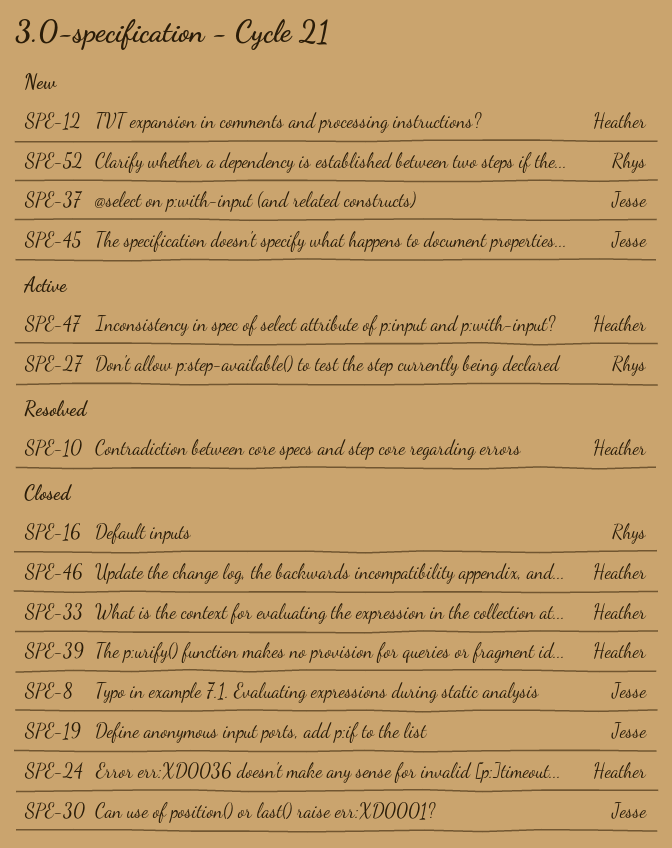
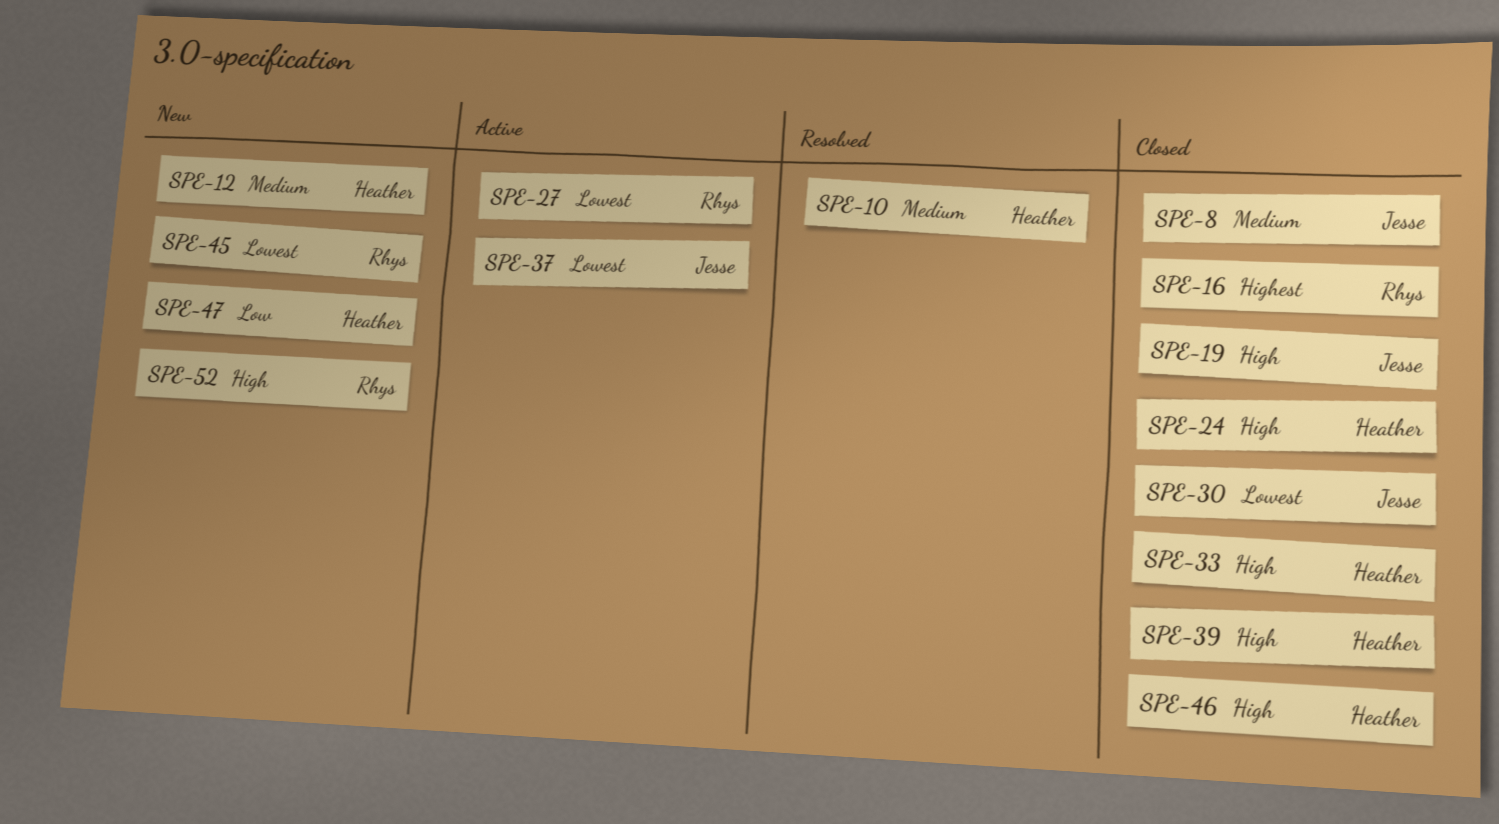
SPE-37, status: New -> Active
SPE-45, owner: Jesse -> Rhys
SPE-47, status: Active -> New

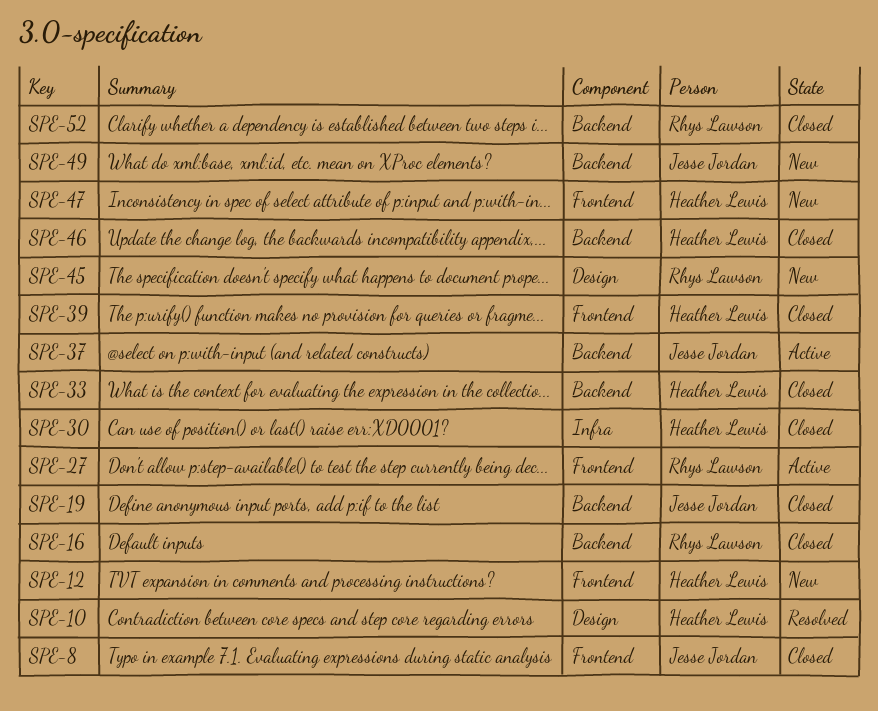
SPE-24: present -> none
SPE-30, owner: Jesse Jordan -> Heather Lewis
SPE-49: none -> present
SPE-52, status: New -> Closed

